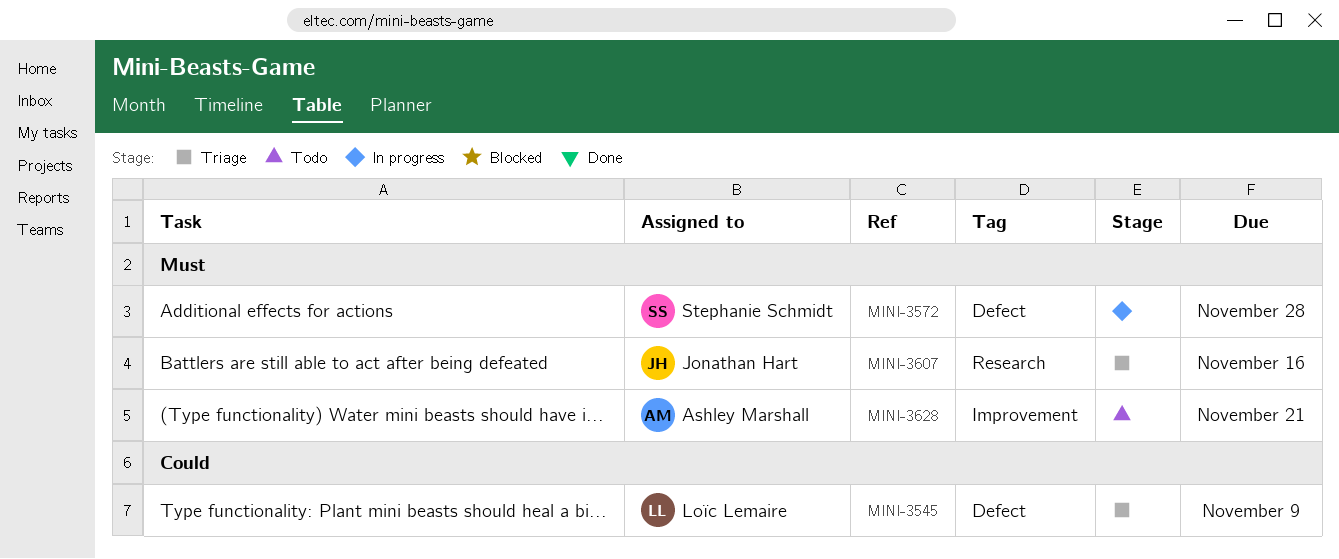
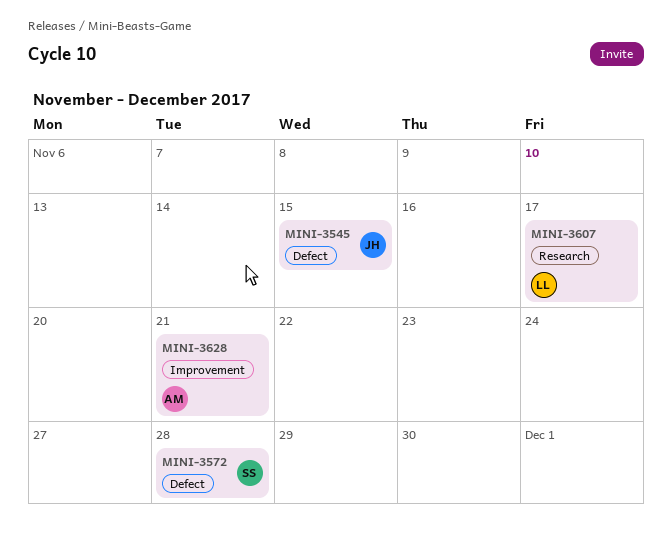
MINI-3545, owner: Loïc Lemaire -> Jonathan Hart
MINI-3545, due: Nov 9 -> Nov 15
MINI-3607, owner: Jonathan Hart -> Loïc Lemaire
MINI-3607, due: Nov 16 -> Nov 17

